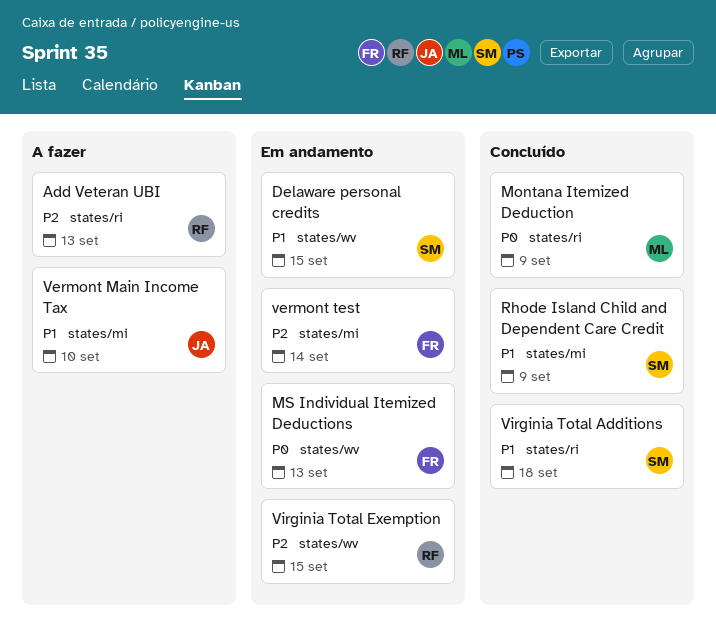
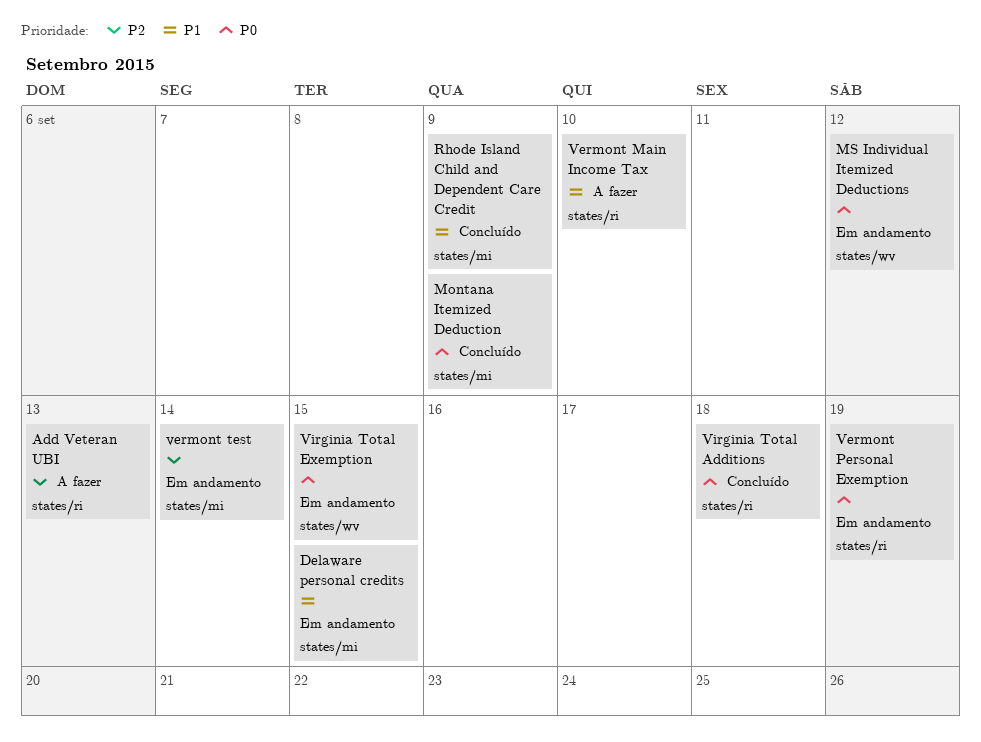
Delaware personal credits, label: states/wv -> states/mi
Montana Itemized Deduction, label: states/ri -> states/mi
MS Individual Itemized Deductions, due: Sep 13 -> Sep 12
Vermont Main Income Tax, label: states/mi -> states/ri
Vermont Personal Exemption: none -> present
Virginia Total Additions, priority: P1 -> P0
Virginia Total Exemption, priority: P2 -> P0

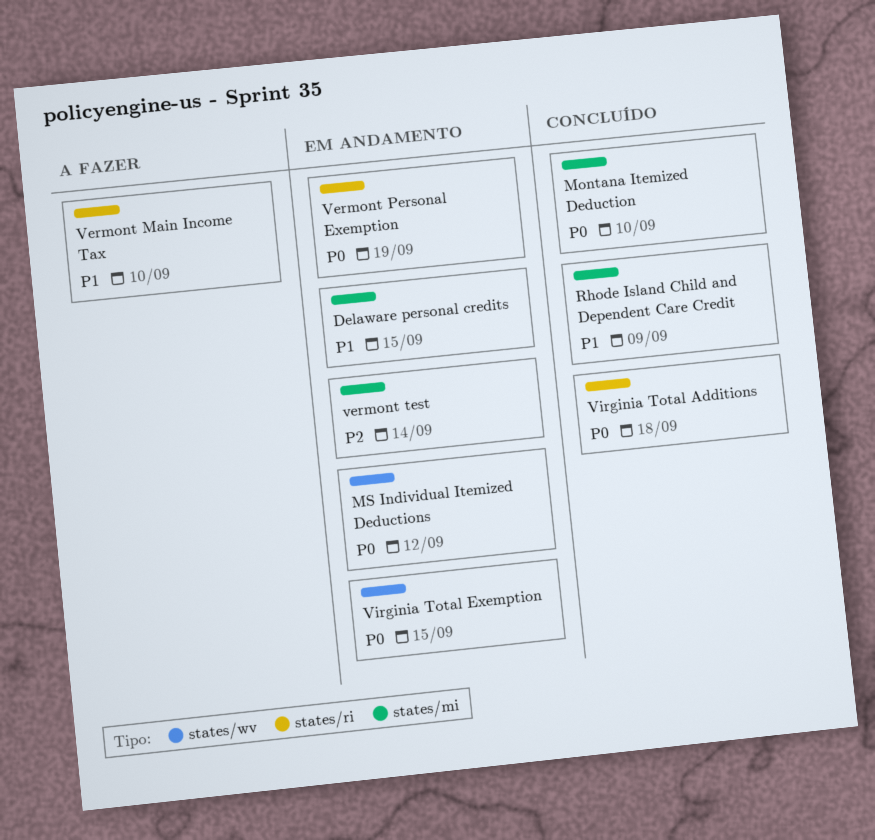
Add Veteran UBI: present -> none
Montana Itemized Deduction, due: Sep 9 -> Sep 10

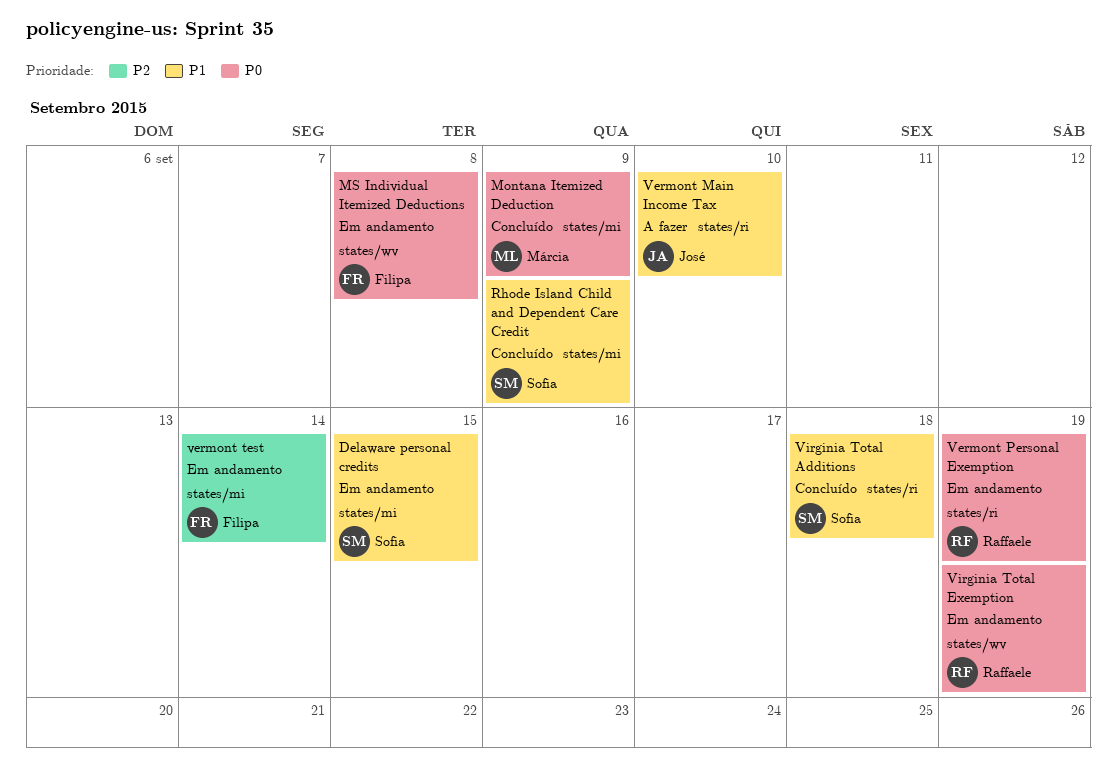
Montana Itemized Deduction, due: Sep 10 -> Sep 9
MS Individual Itemized Deductions, due: Sep 12 -> Sep 8
Virginia Total Additions, priority: P0 -> P1
Virginia Total Exemption, due: Sep 15 -> Sep 19

